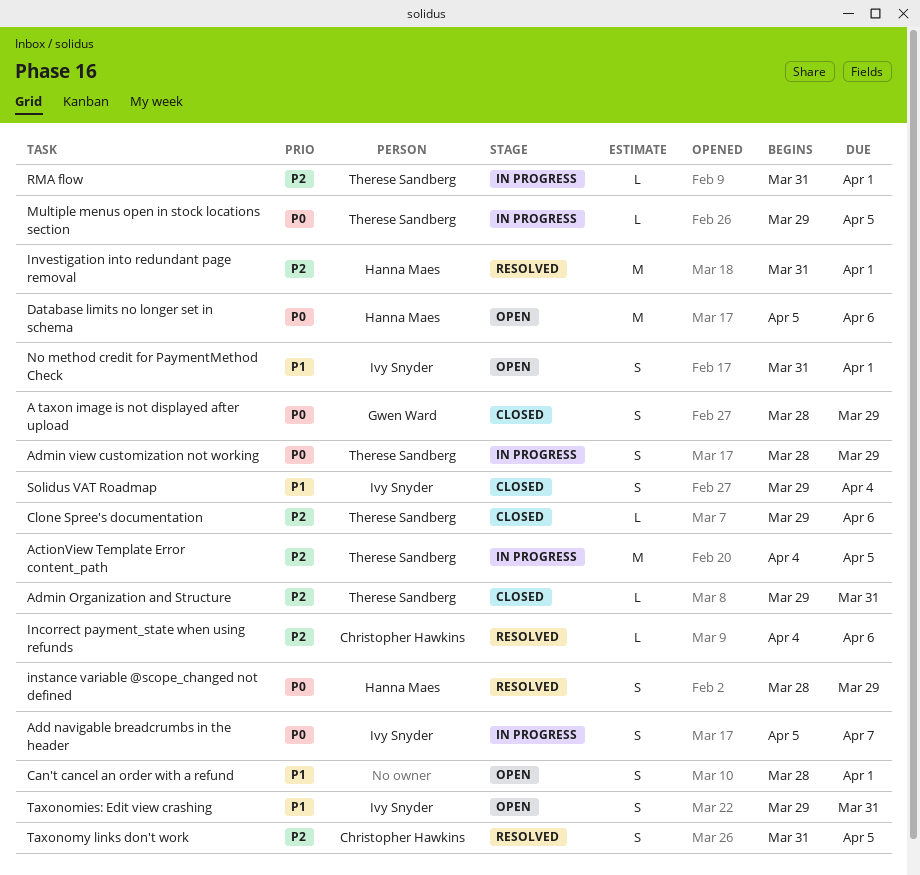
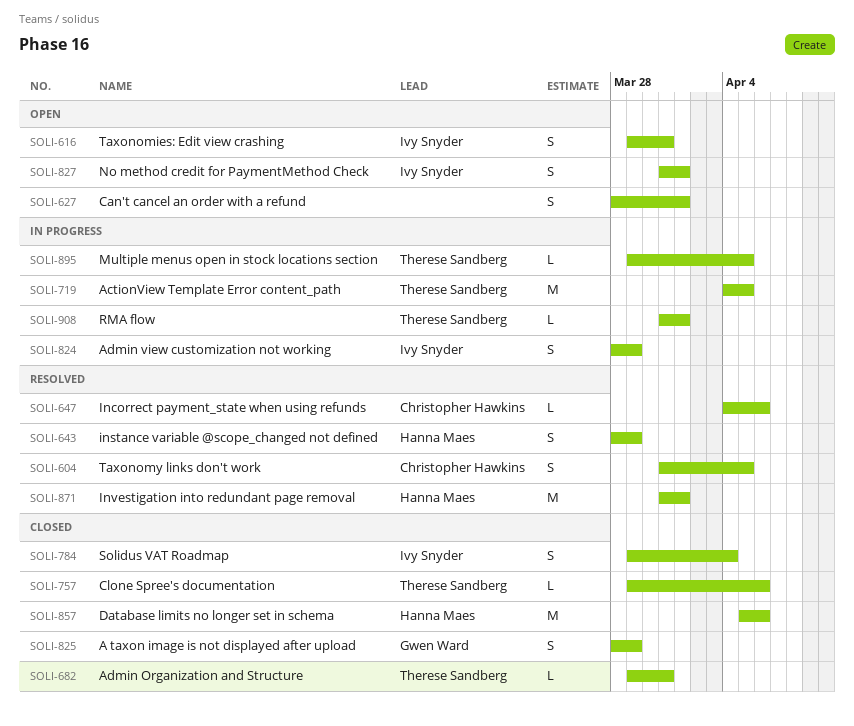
Add navigable breadcrumbs in the header: present -> none
Admin view customization not working, owner: Therese Sandberg -> Ivy Snyder
Database limits no longer set in schema, status: Open -> Closed

